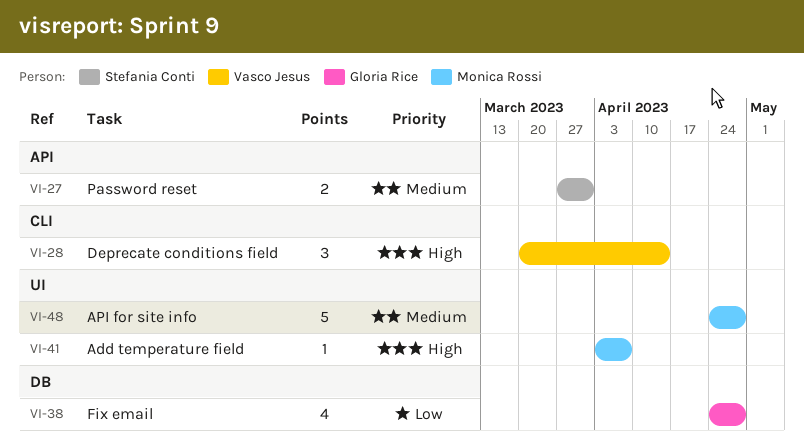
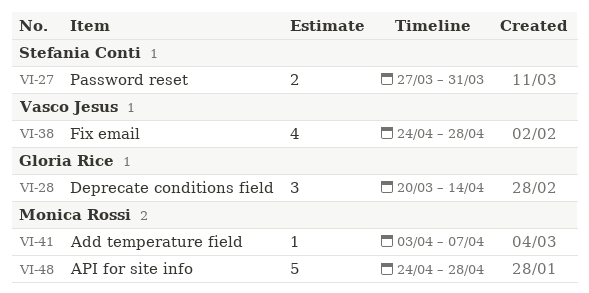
VI-28, owner: Vasco Jesus -> Gloria Rice
VI-38, owner: Gloria Rice -> Vasco Jesus

